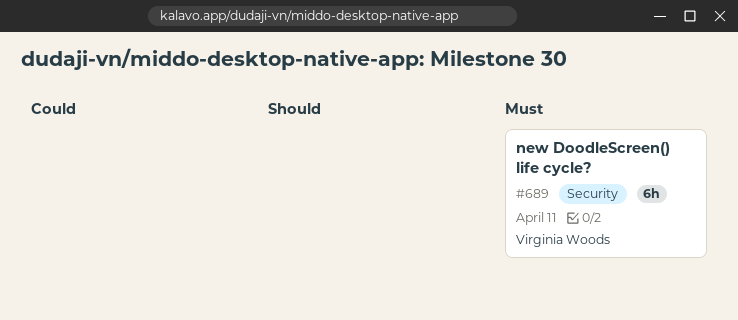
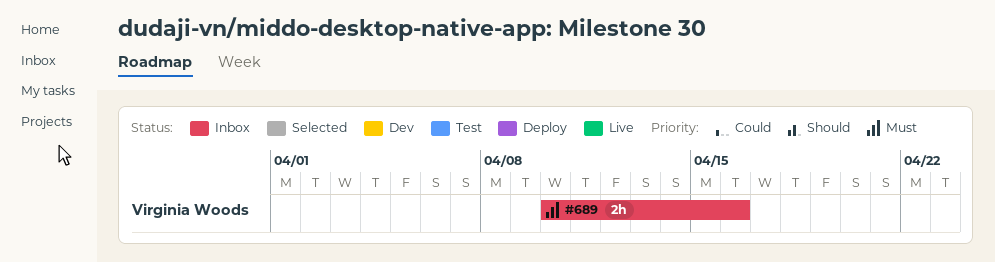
#689, estimate: 6h -> 2h
#689, due: Apr 11 -> Apr 16

